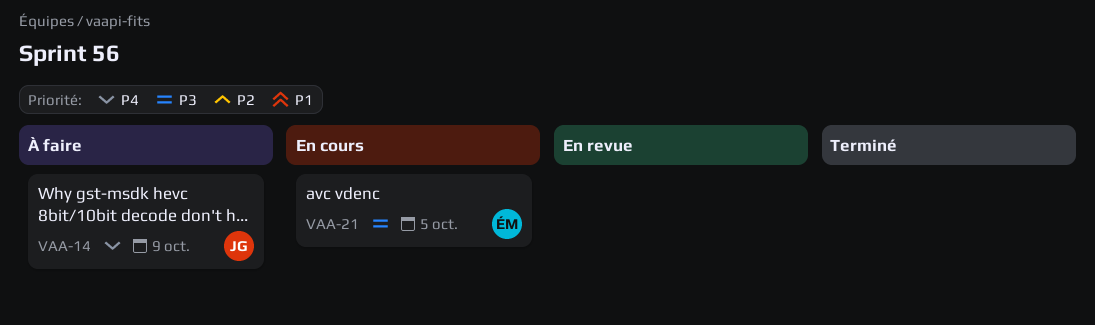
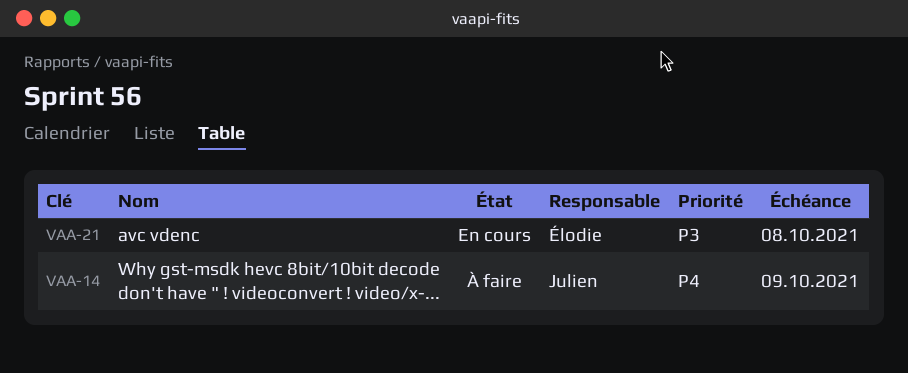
VAA-21, due: Oct 5 -> Oct 8

